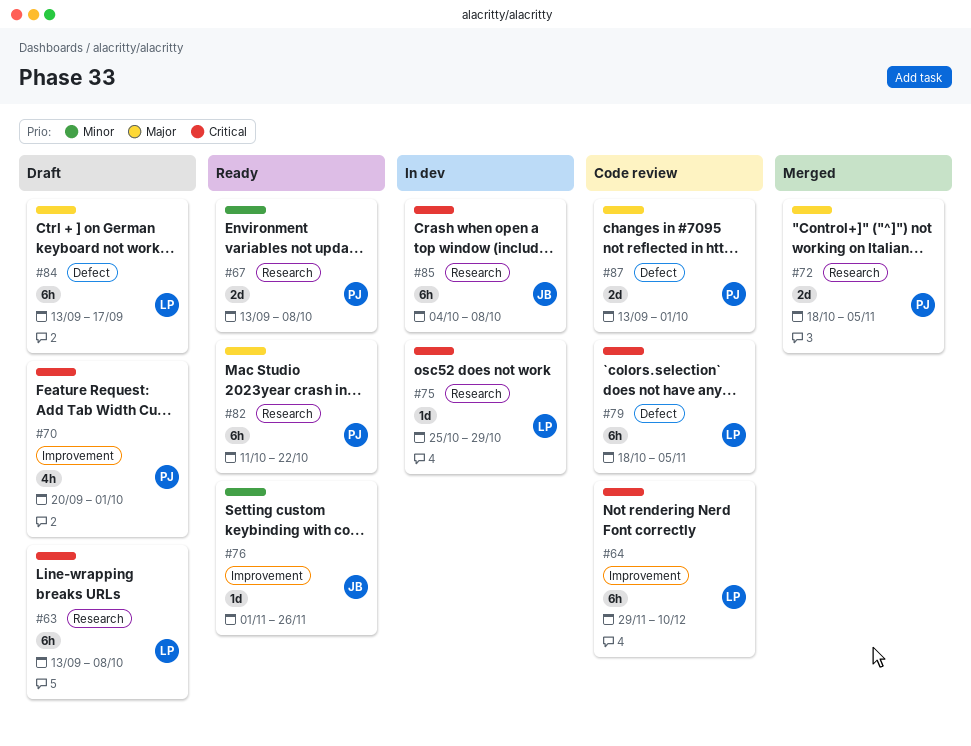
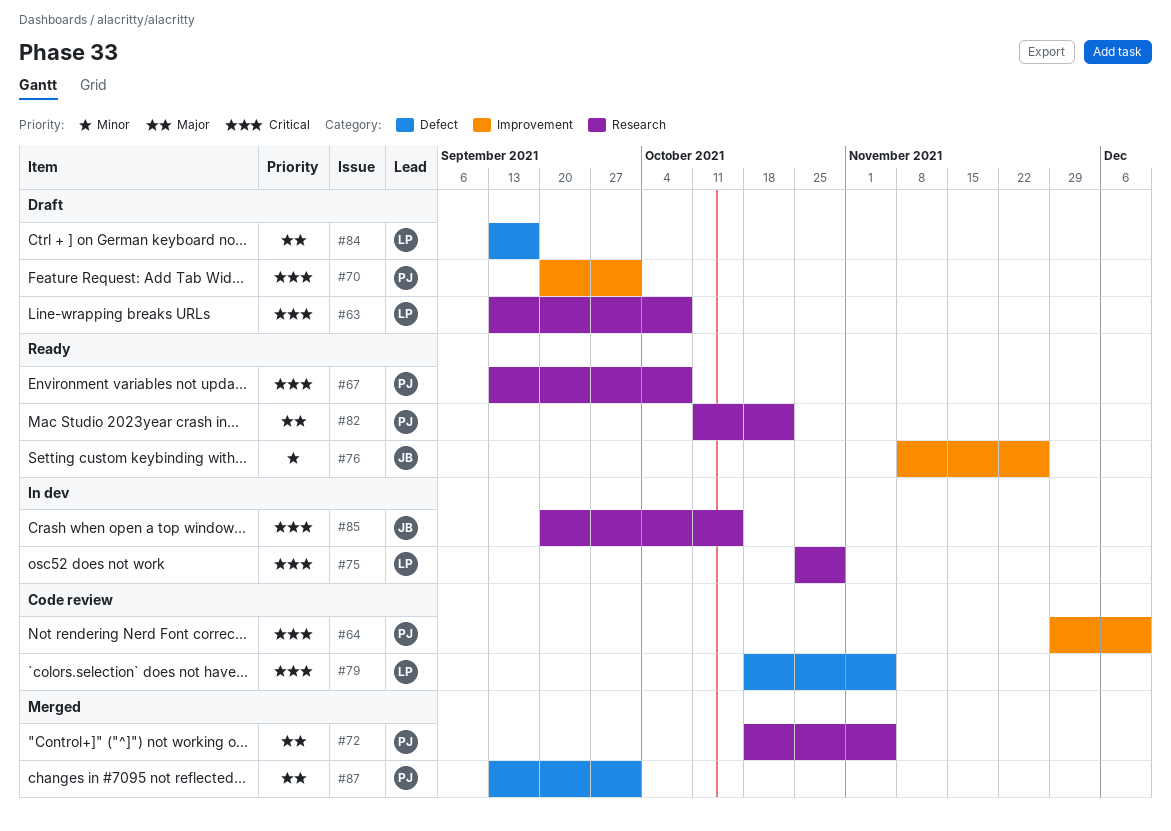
#64, owner: LP -> PJ
#67, priority: Minor -> Critical
#76, start: Nov 1 -> Nov 8
#85, start: Oct 4 -> Sep 20
#85, due: Oct 8 -> Oct 15
#87, status: Code review -> Merged

